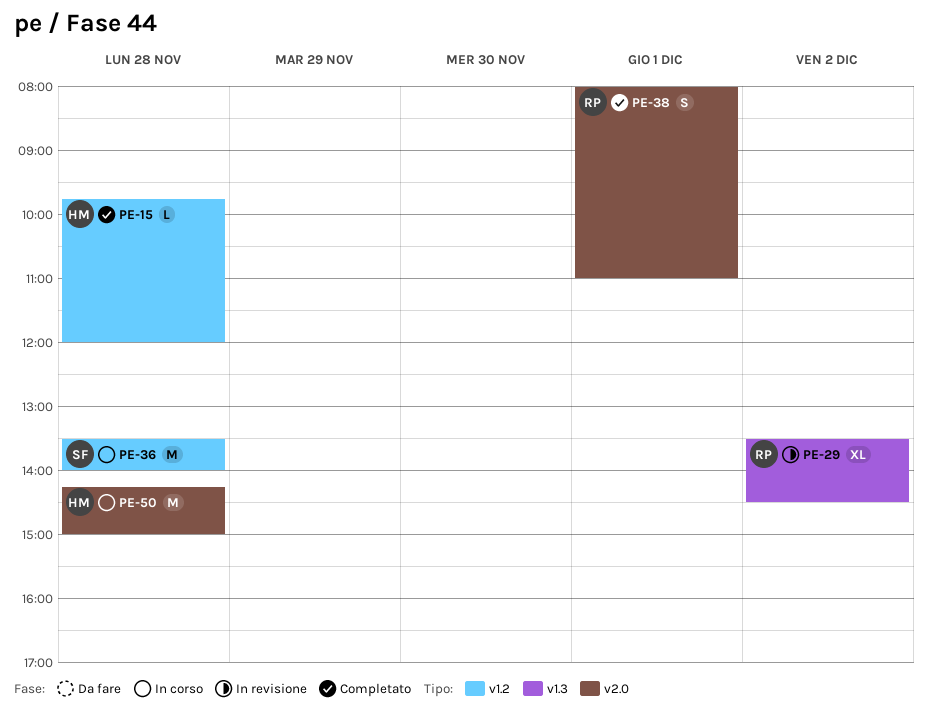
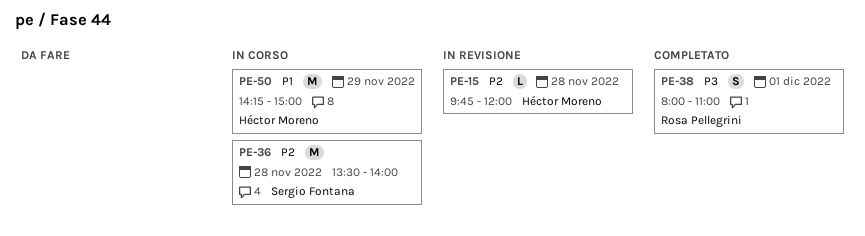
PE-15, status: Completato -> In revisione
PE-29: present -> none
PE-50, day: Nov 28 -> Nov 29

